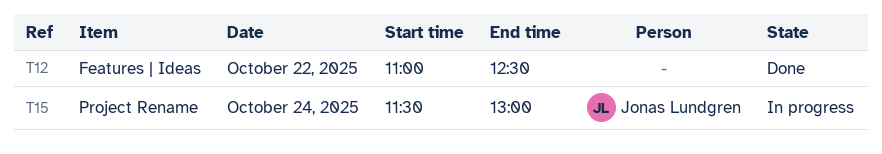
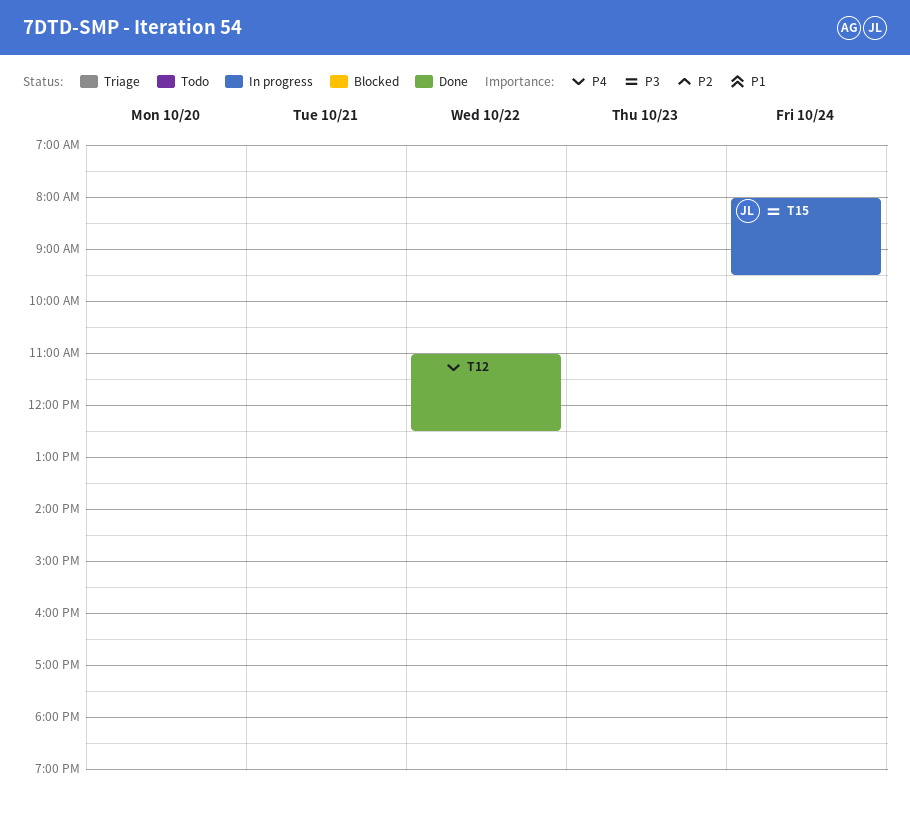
T15, begins: 11:30 -> 08:00
T15, ends: 13:00 -> 09:30

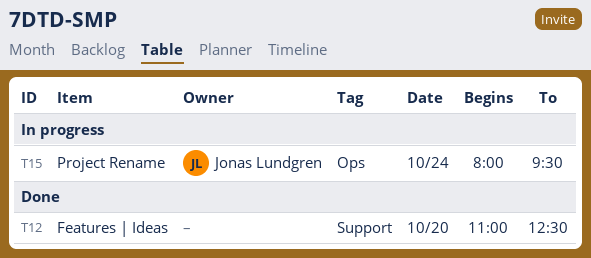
T12, day: Oct 22 -> Oct 20

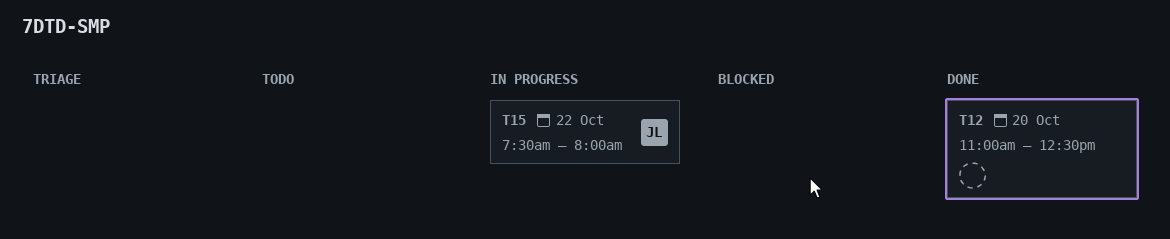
T15, day: Oct 24 -> Oct 22
T15, begins: 08:00 -> 07:30
T15, ends: 09:30 -> 08:00

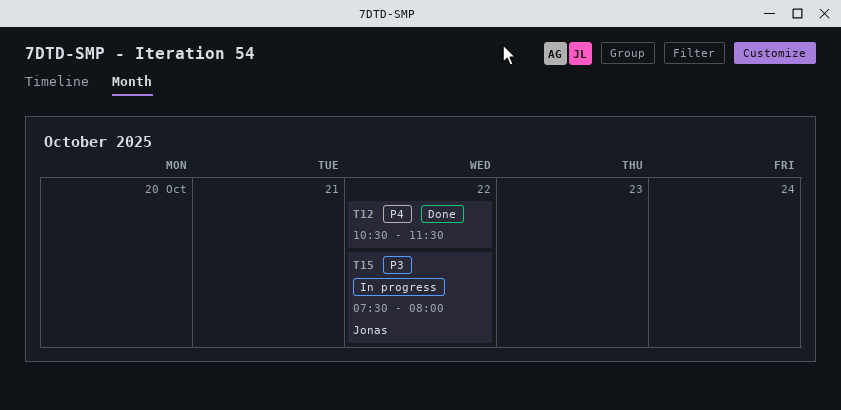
T12, day: Oct 20 -> Oct 22
T12, begins: 11:00 -> 10:30
T12, ends: 12:30 -> 11:30

